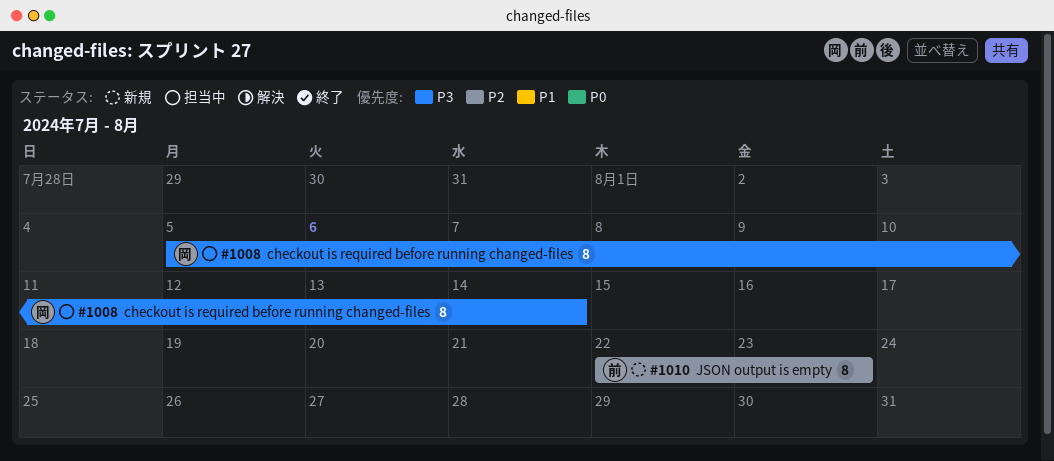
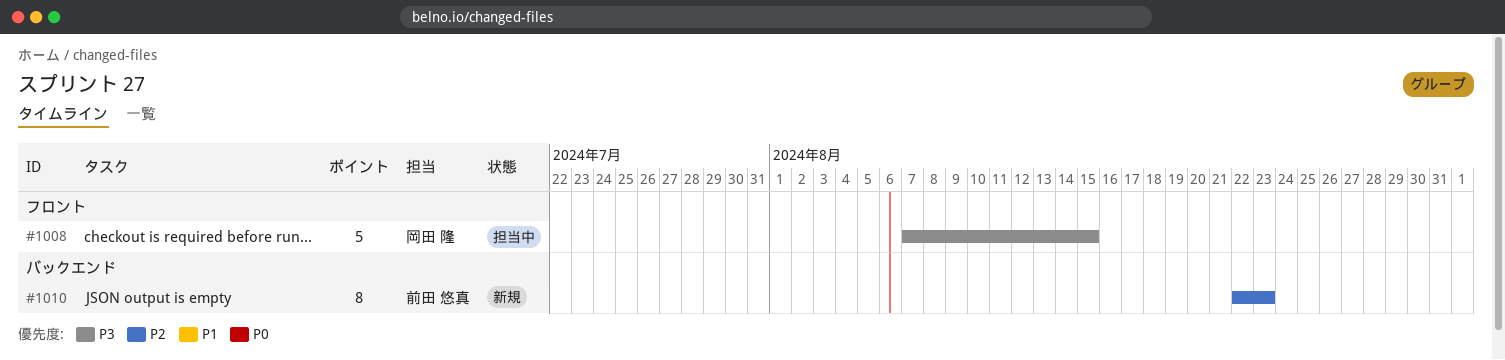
#1008, estimate: 8 -> 5
#1008, start: Aug 5 -> Aug 7
#1008, due: Aug 14 -> Aug 15

